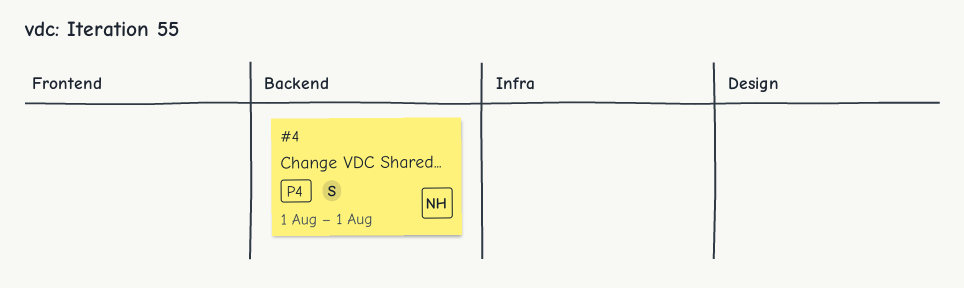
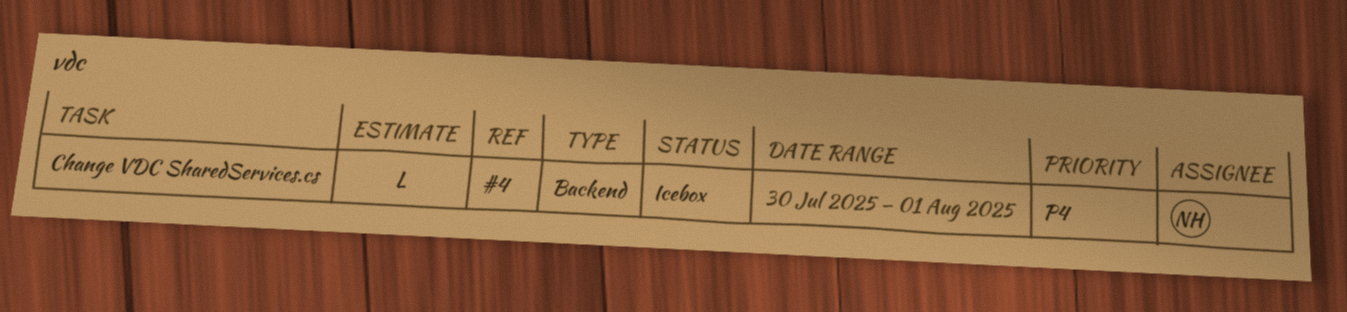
#4, estimate: S -> L
#4, start: Aug 1 -> Jul 30

